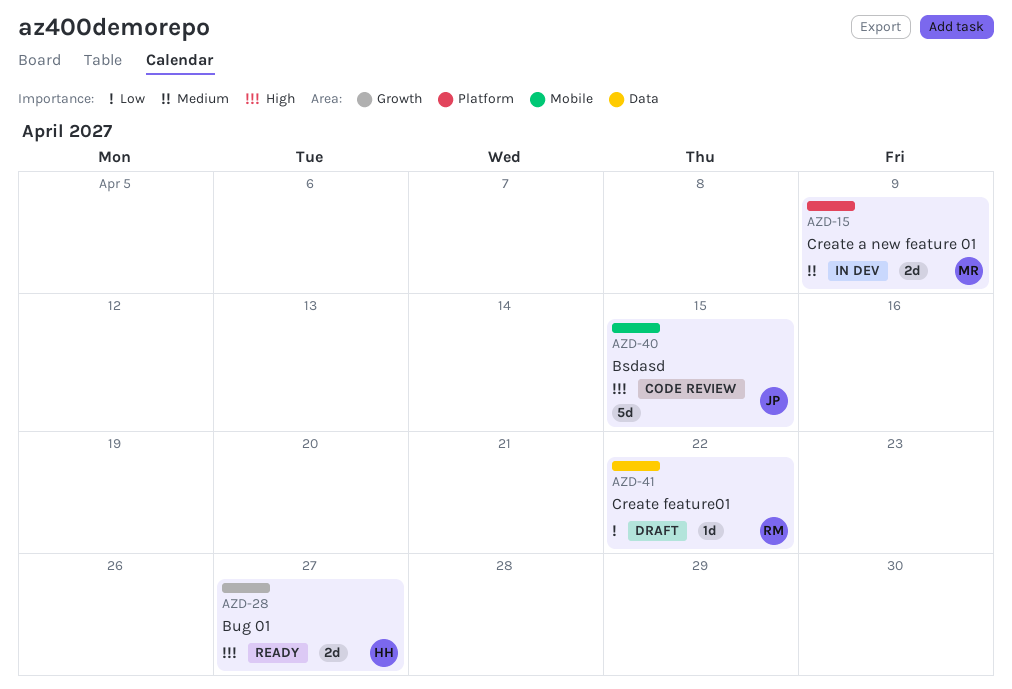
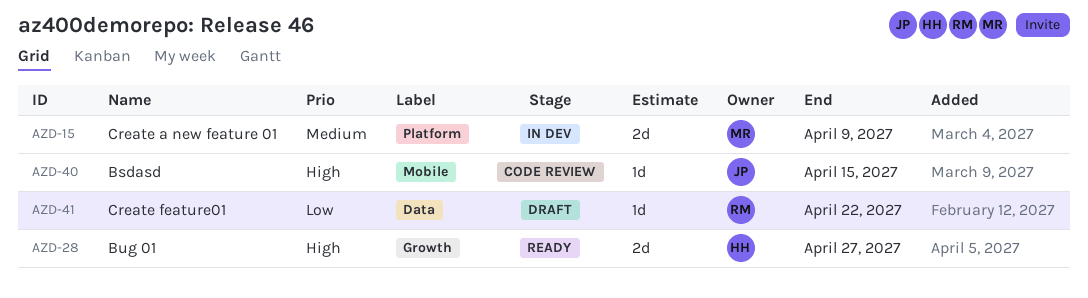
AZD-40, estimate: 5d -> 1d

